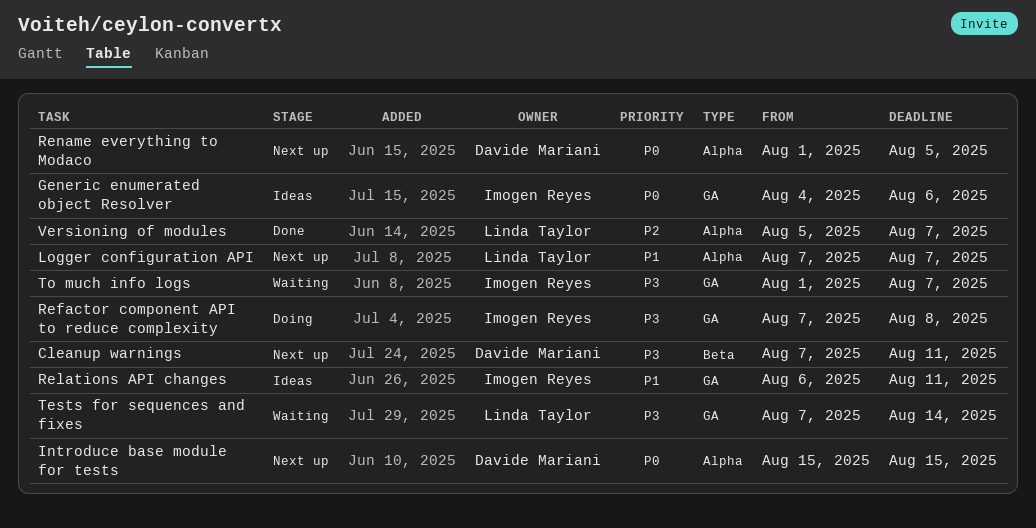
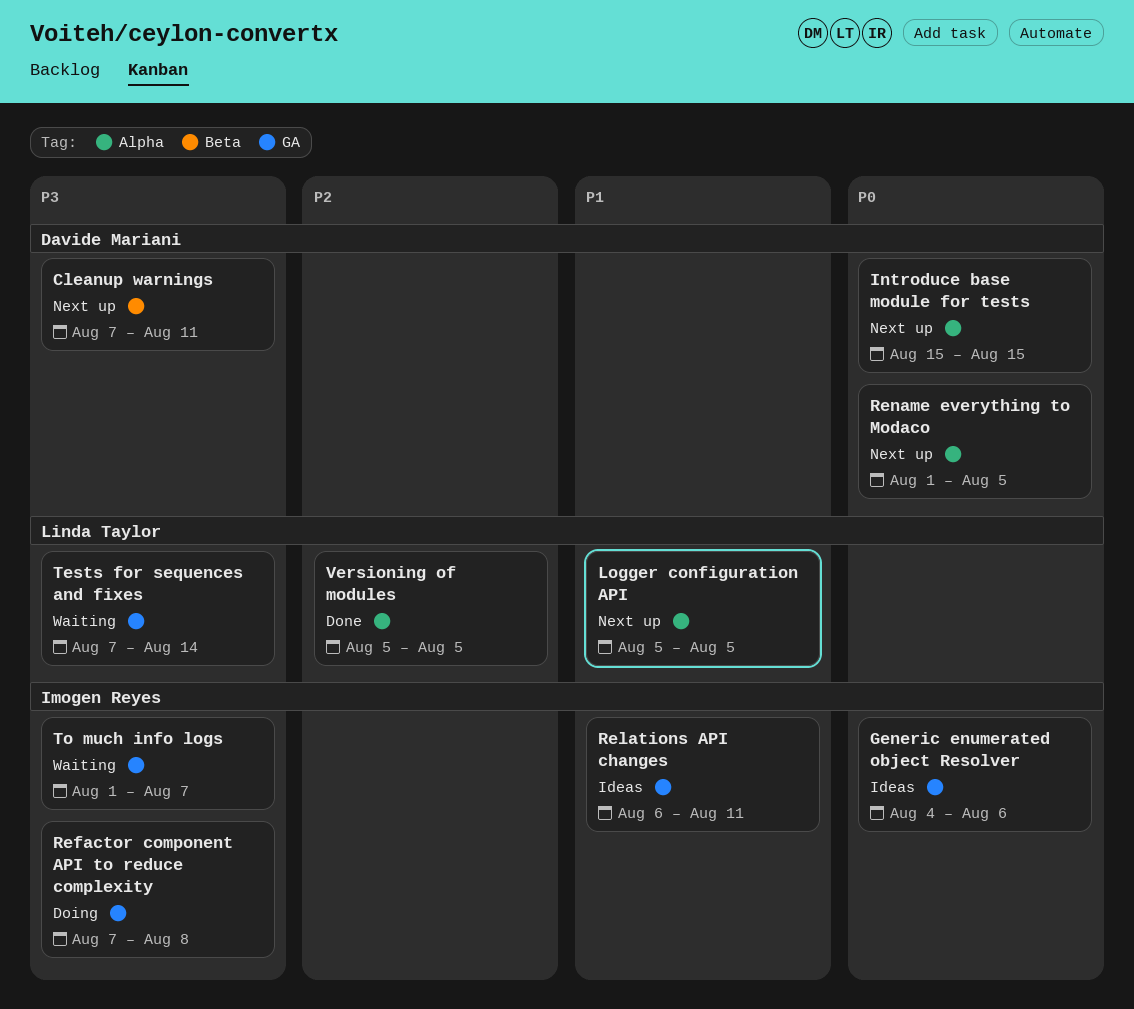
Logger configuration API, start: Aug 7 -> Aug 5
Logger configuration API, due: Aug 7 -> Aug 5
Versioning of modules, due: Aug 7 -> Aug 5

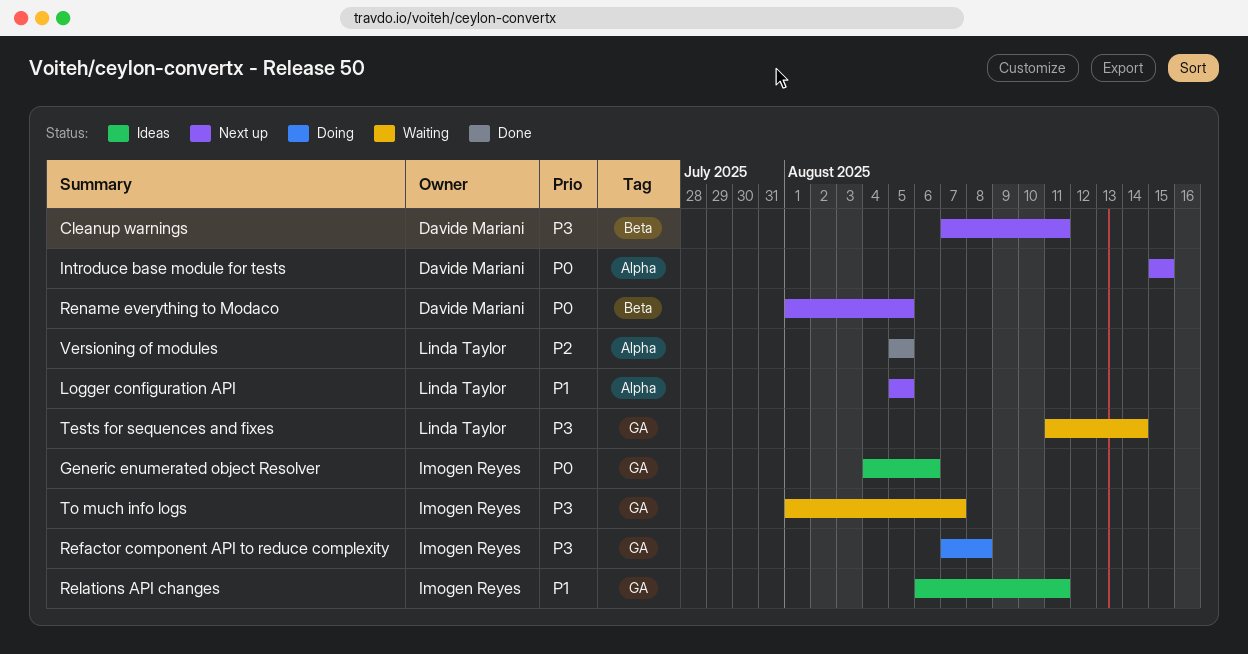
Rename everything to Modaco, label: Alpha -> Beta
Tests for sequences and fixes, start: Aug 7 -> Aug 11

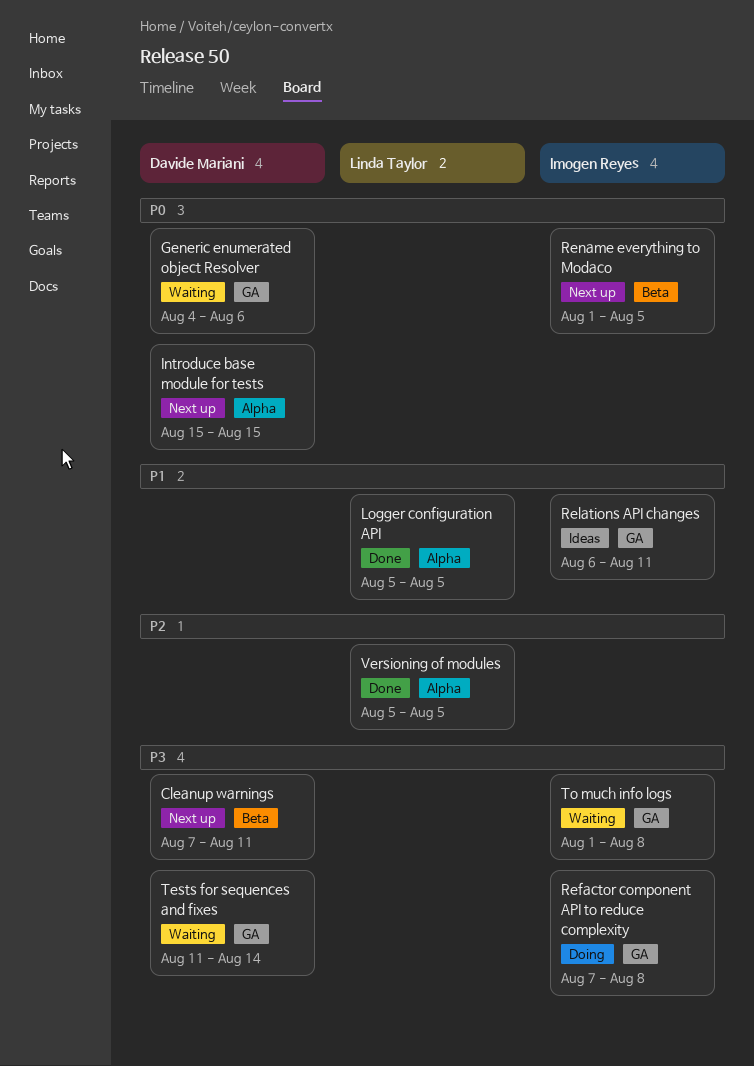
Generic enumerated object Resolver, status: Ideas -> Waiting
Generic enumerated object Resolver, owner: Imogen Reyes -> Davide Mariani
Logger configuration API, status: Next up -> Done
Rename everything to Modaco, owner: Davide Mariani -> Imogen Reyes
Tests for sequences and fixes, owner: Linda Taylor -> Davide Mariani
To much info logs, due: Aug 7 -> Aug 8

